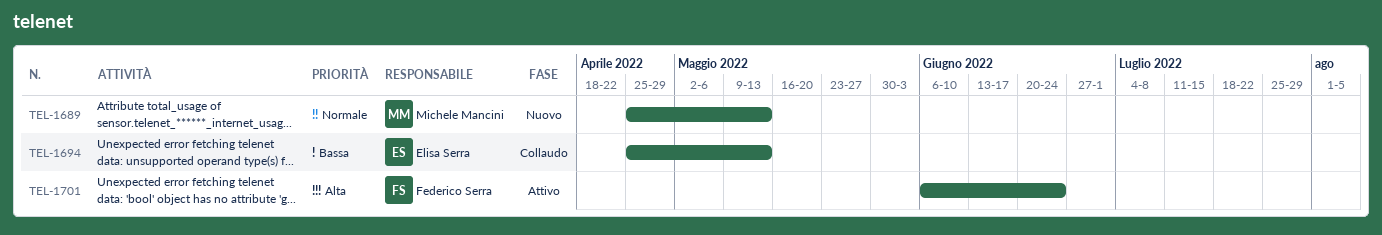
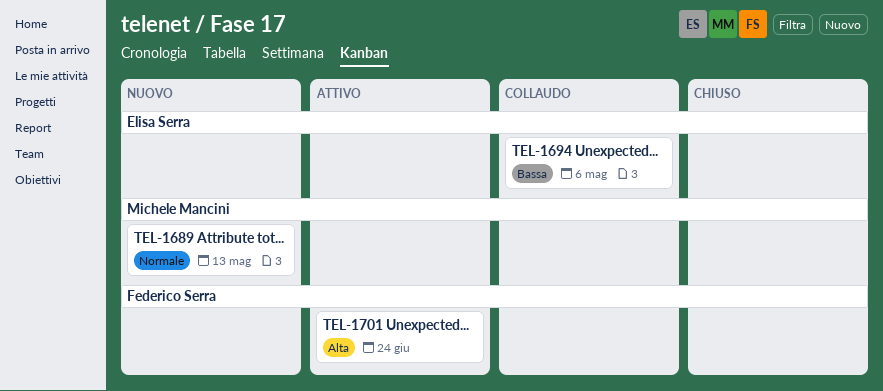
TEL-1694, due: May 13 -> May 6

